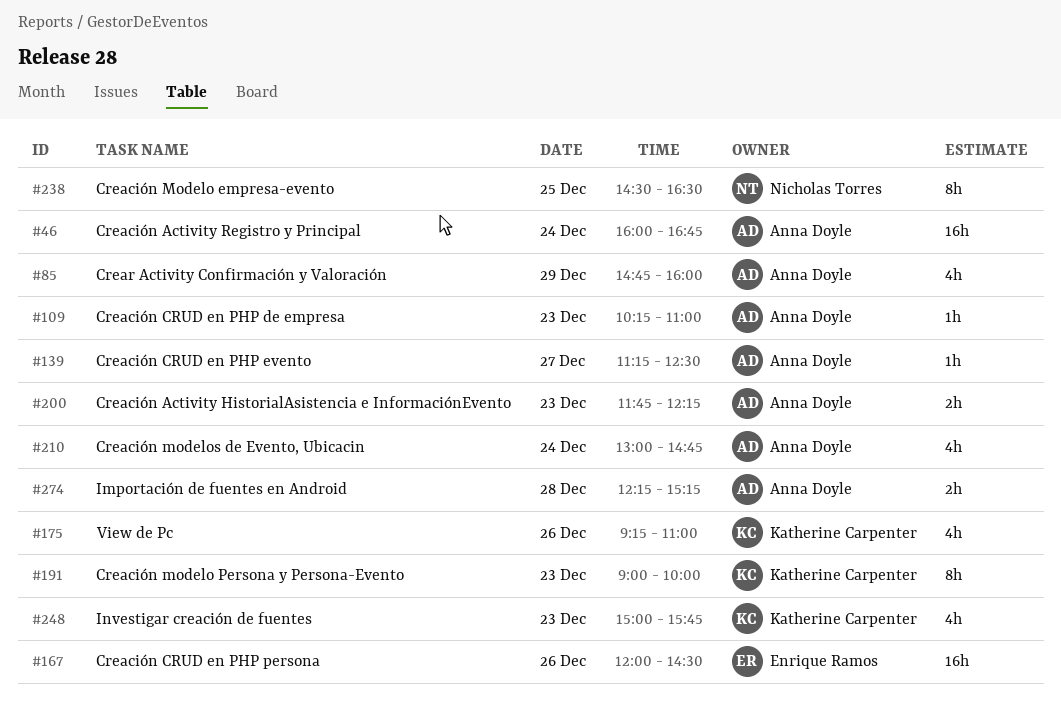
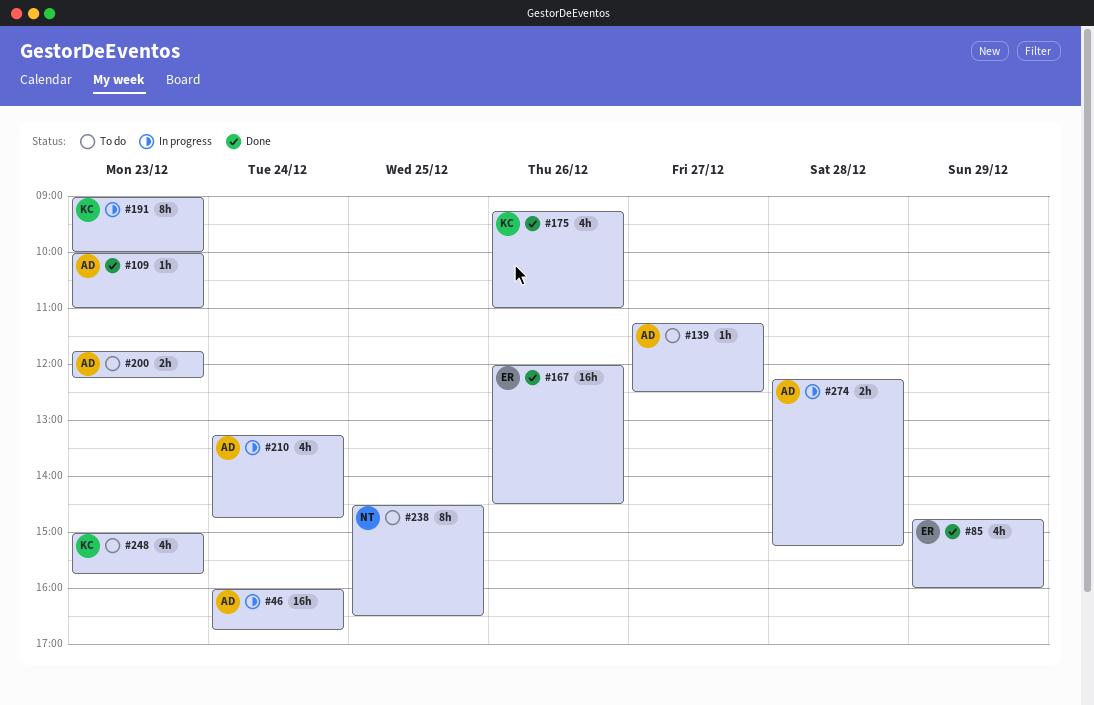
#85, owner: Anna Doyle -> Enrique Ramos
#109, begins: 10:15 -> 10:00
#210, begins: 13:00 -> 13:15

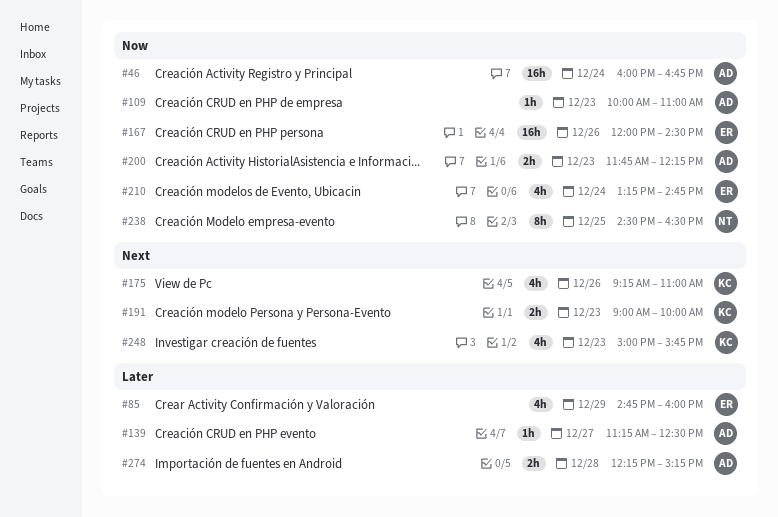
#191, estimate: 8h -> 2h
#210, owner: AD -> ER

